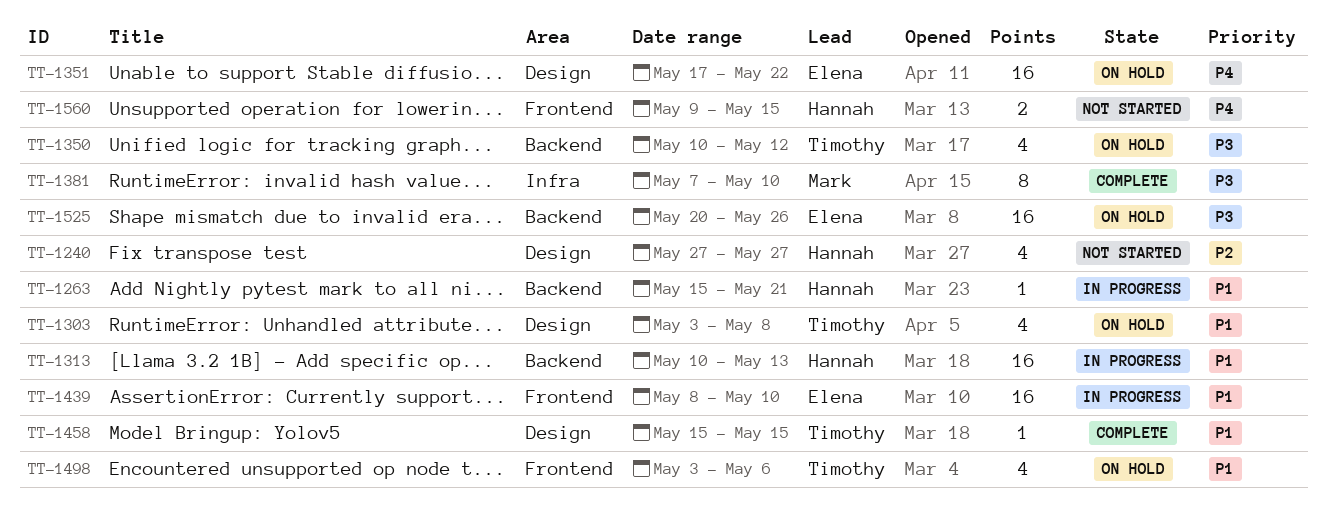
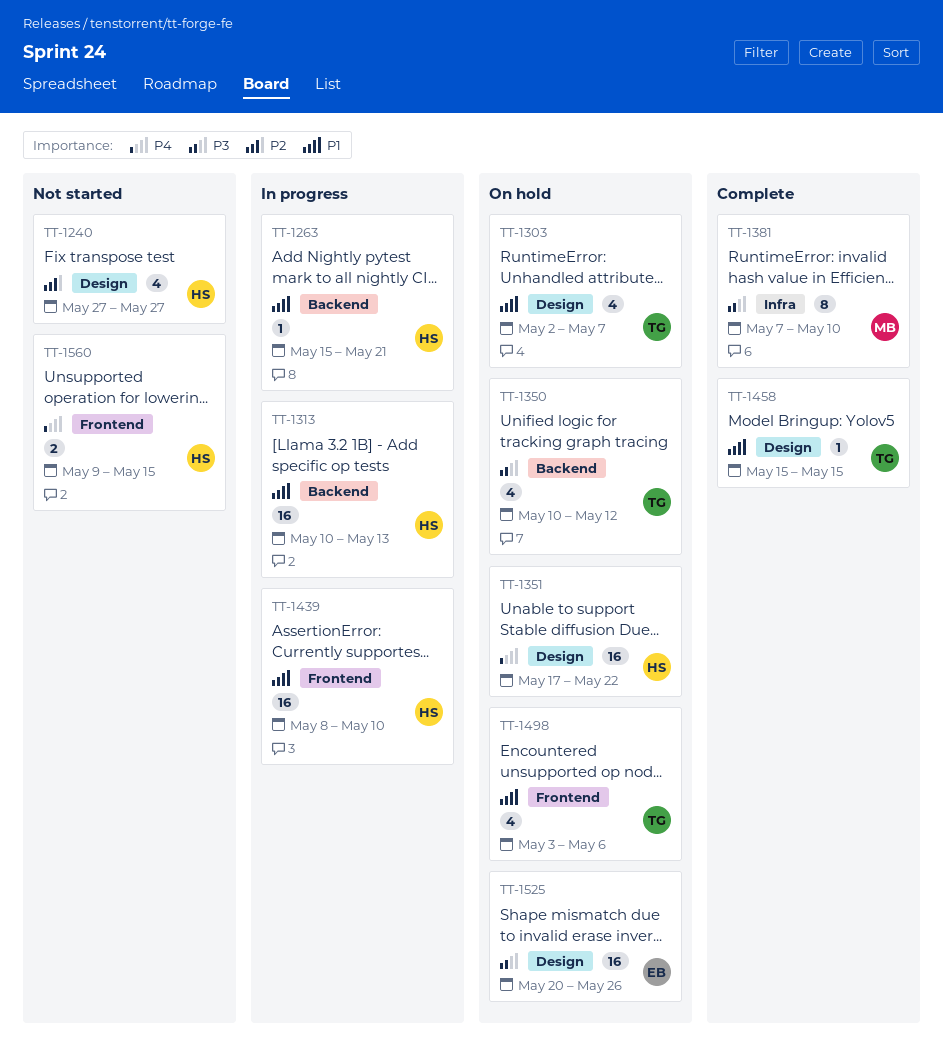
TT-1303, start: May 3 -> May 2
TT-1303, due: May 8 -> May 7
TT-1351, owner: Elena -> Hannah
TT-1439, owner: Elena -> Hannah
TT-1525, label: Backend -> Design

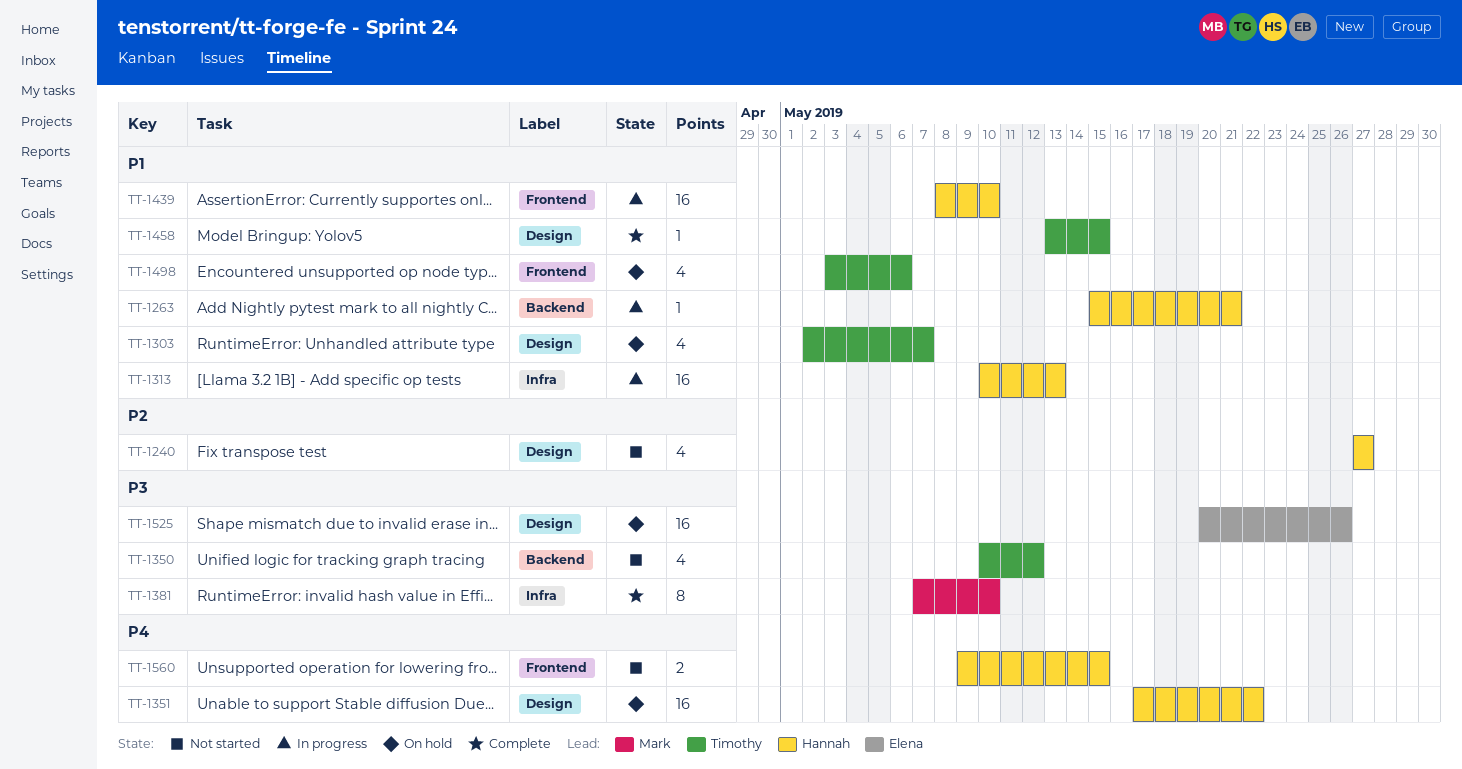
TT-1313, label: Backend -> Infra
TT-1350, status: On hold -> Not started
TT-1458, start: May 15 -> May 13

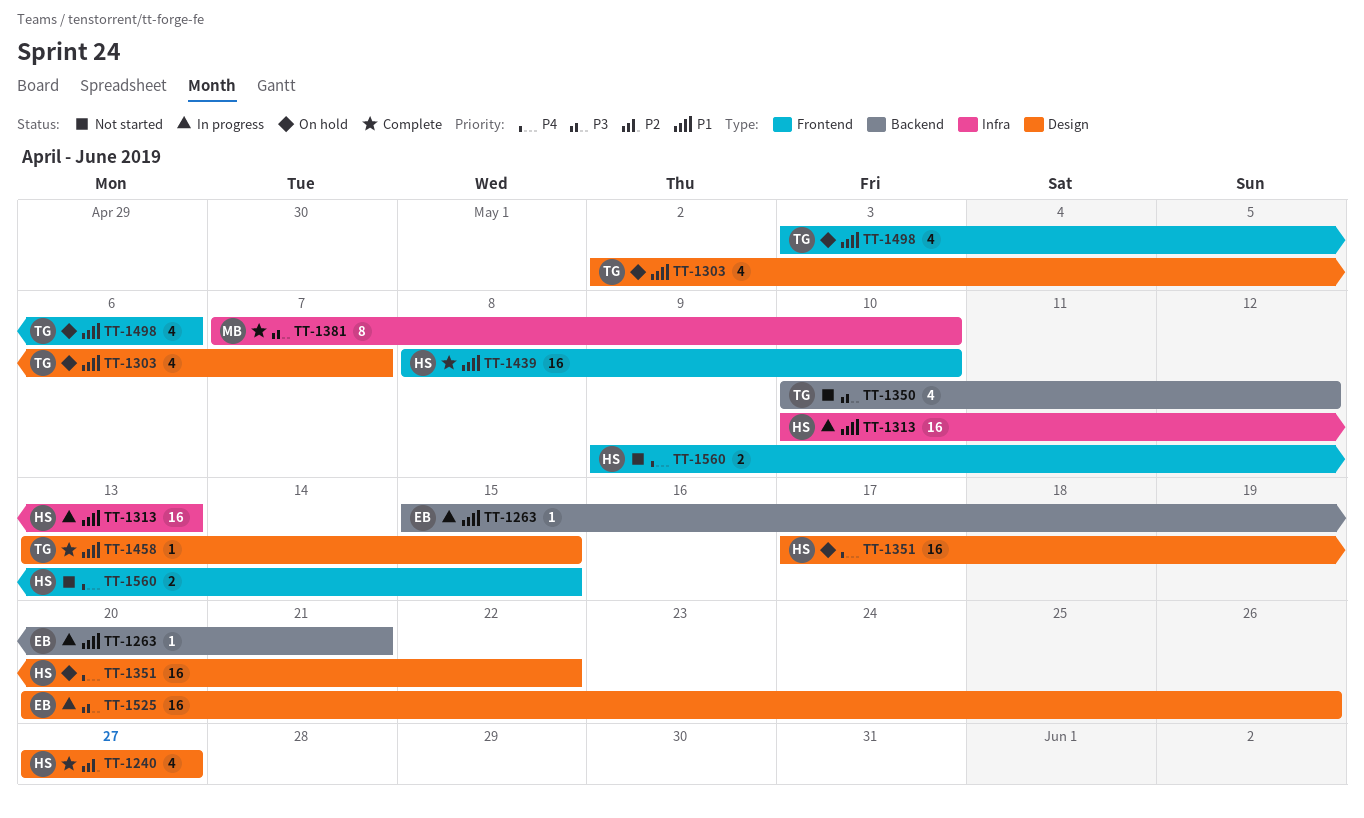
TT-1240, status: Not started -> Complete
TT-1263, owner: Hannah -> Elena
TT-1439, status: In progress -> Complete
TT-1525, status: On hold -> In progress

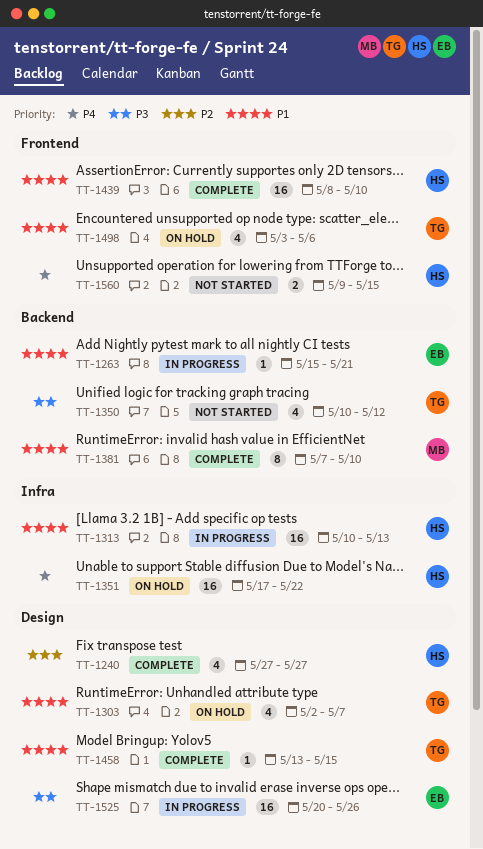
TT-1351, label: Design -> Infra
TT-1381, priority: P3 -> P1
TT-1381, label: Infra -> Backend

